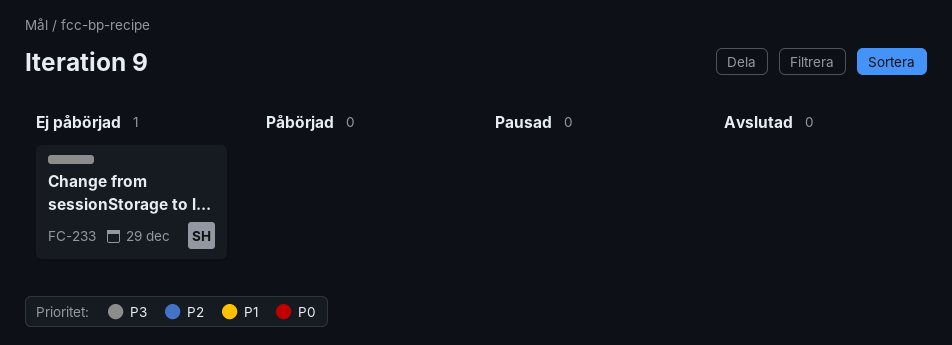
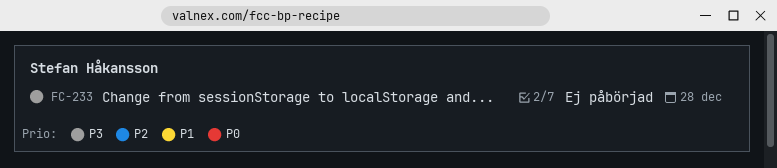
FC-233, due: Dec 29 -> Dec 28

